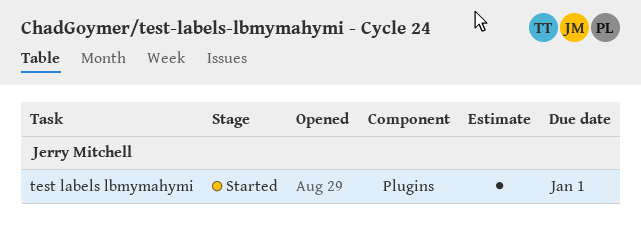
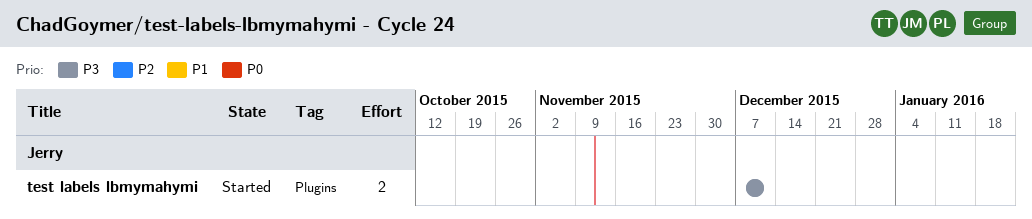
test labels lbmymahymi, estimate: 1 -> 2
test labels lbmymahymi, due: Jan 1 -> Dec 11

